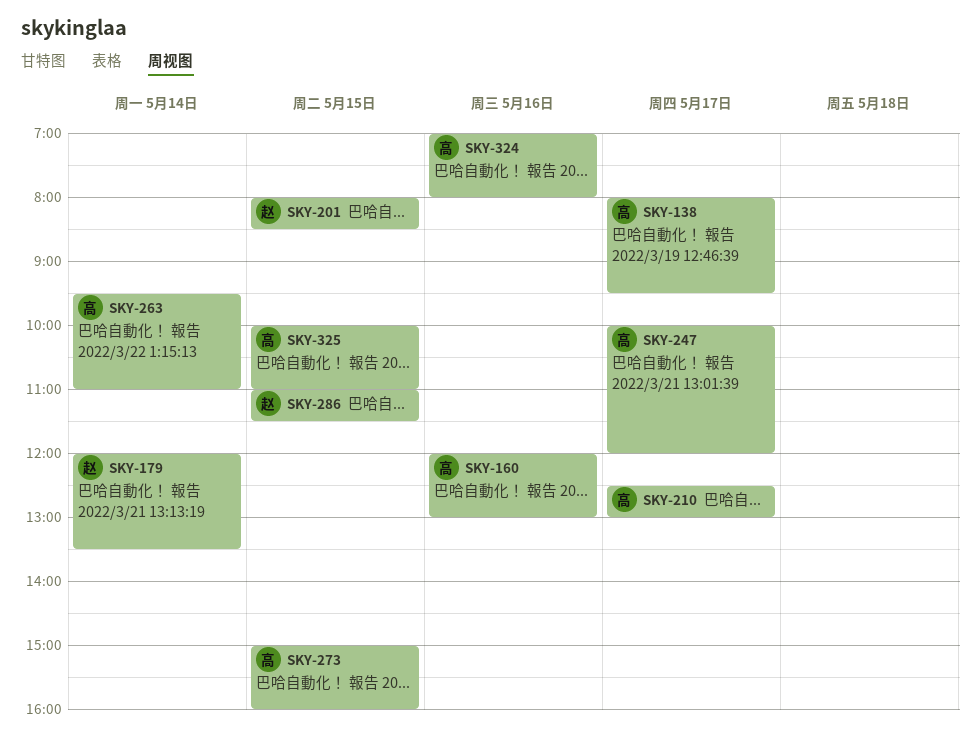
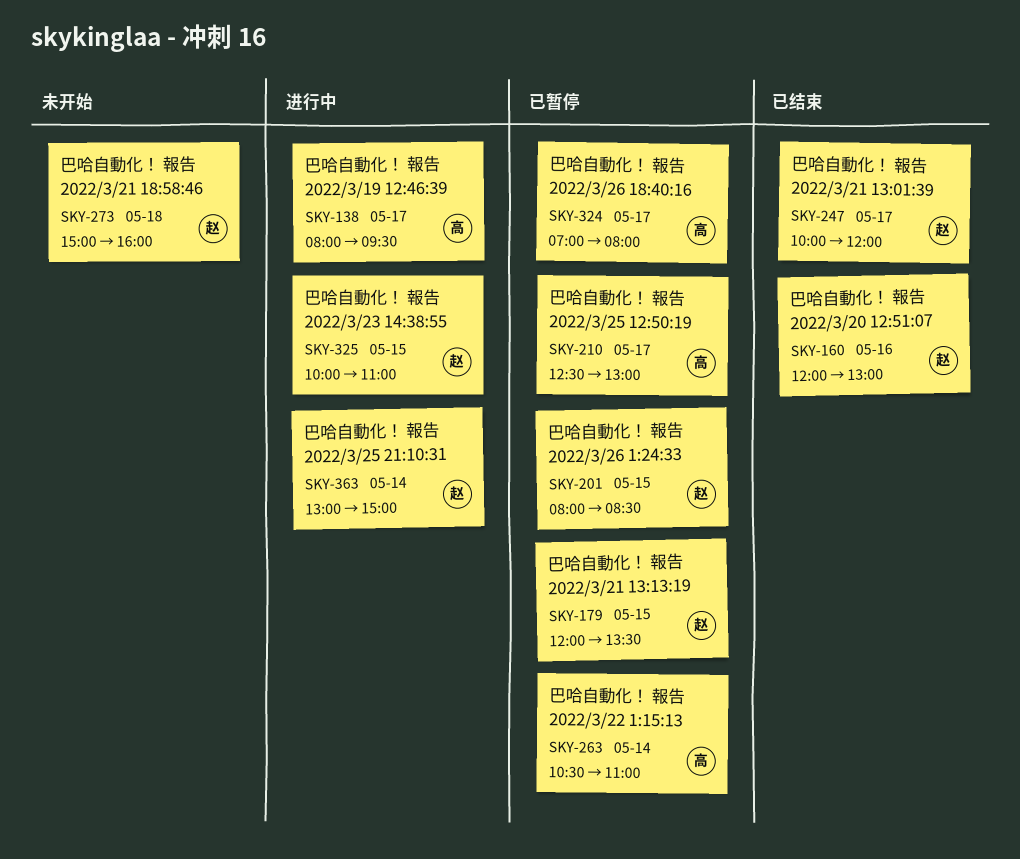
SKY-160, owner: 高 -> 赵
SKY-179, day: May 14 -> May 15
SKY-247, owner: 高 -> 赵
SKY-263, begins: 09:30 -> 10:30
SKY-273, owner: 高 -> 赵
SKY-273, day: May 15 -> May 18
SKY-286: present -> none
SKY-324, day: May 16 -> May 17
SKY-325, owner: 高 -> 赵
SKY-363: none -> present

